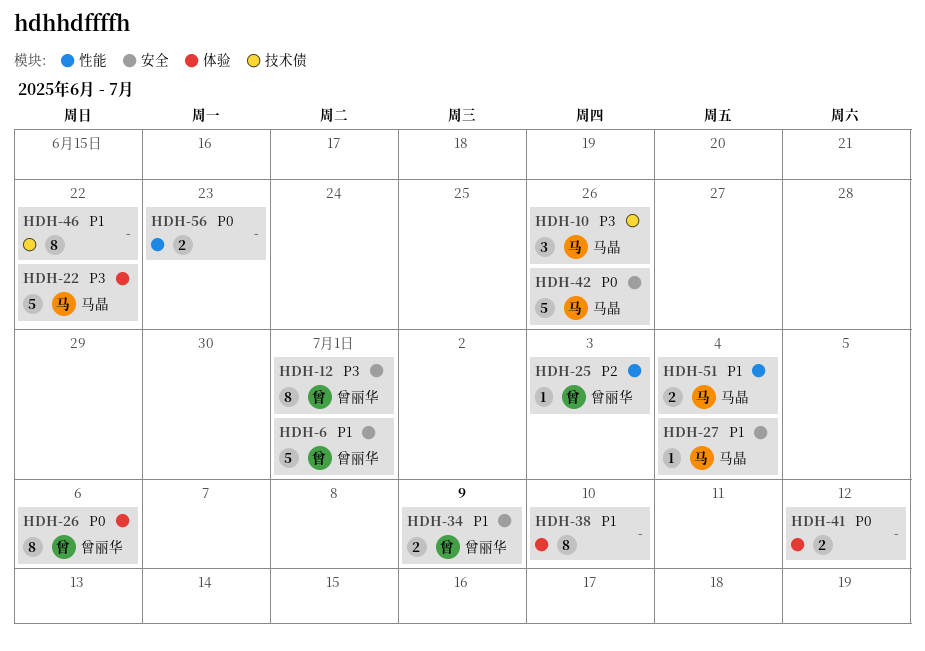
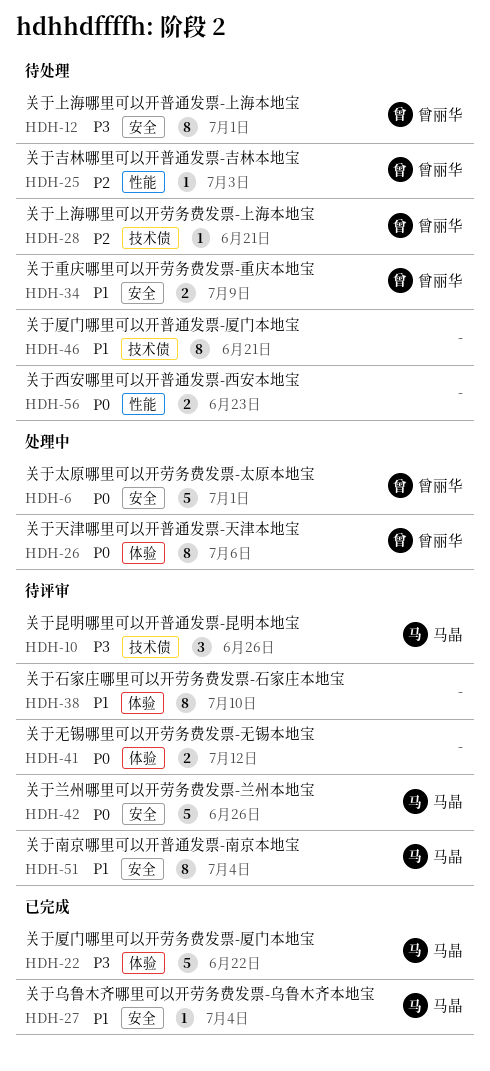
HDH-6, priority: P1 -> P0
HDH-28: none -> present
HDH-46, due: Jun 22 -> Jun 21
HDH-51, label: 性能 -> 安全
HDH-51, estimate: 2 -> 8

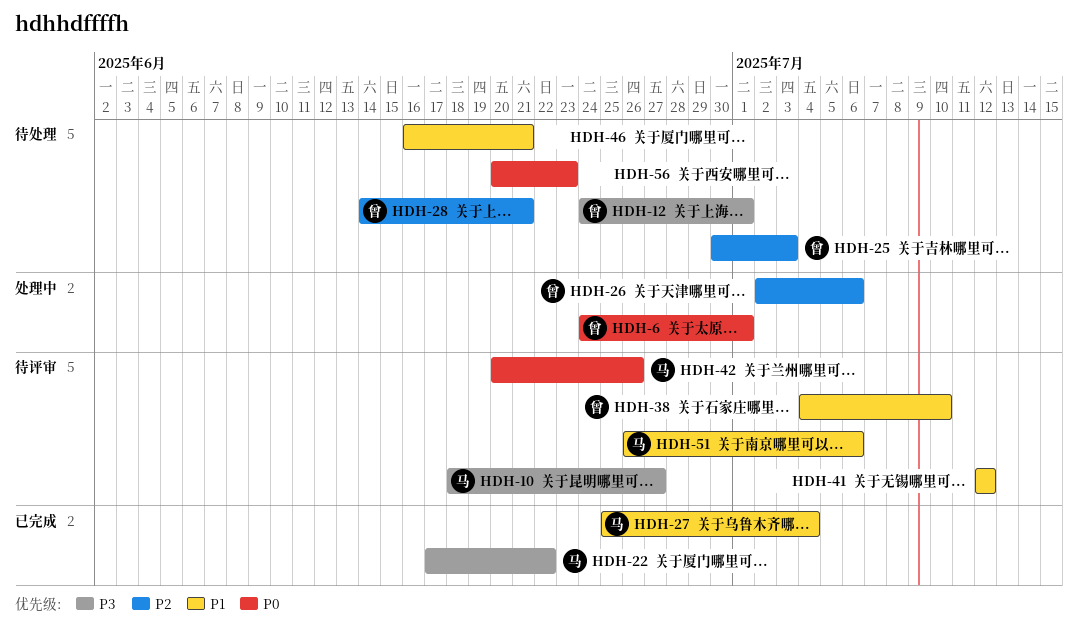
HDH-10, due: Jun 26 -> Jun 27
HDH-26, priority: P0 -> P2
HDH-34: present -> none
HDH-38, owner: none -> 曾丽华
HDH-41, priority: P0 -> P1
HDH-51, due: Jul 4 -> Jul 6

